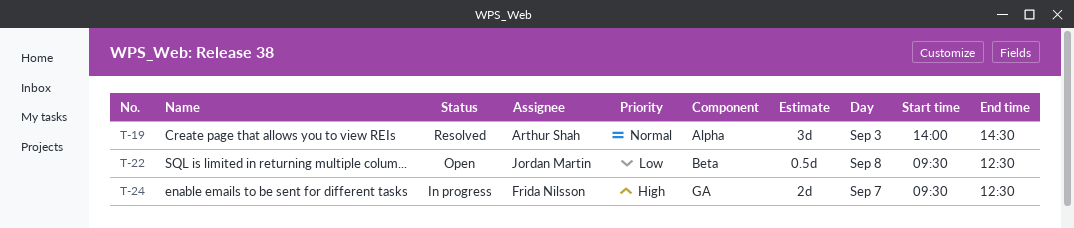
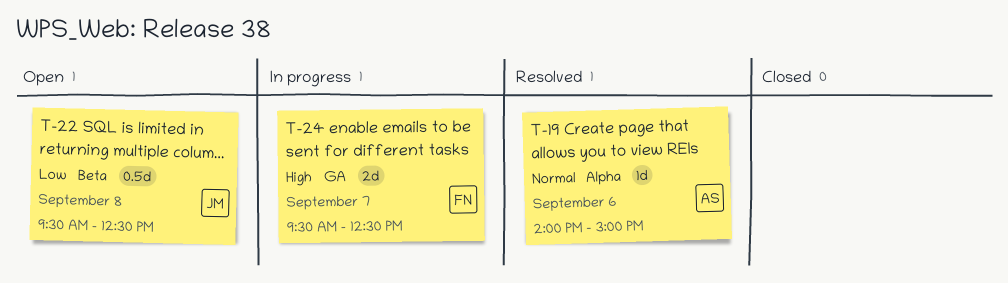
T-19, estimate: 3d -> 1d
T-19, day: Sep 3 -> Sep 6
T-19, ends: 14:30 -> 15:00

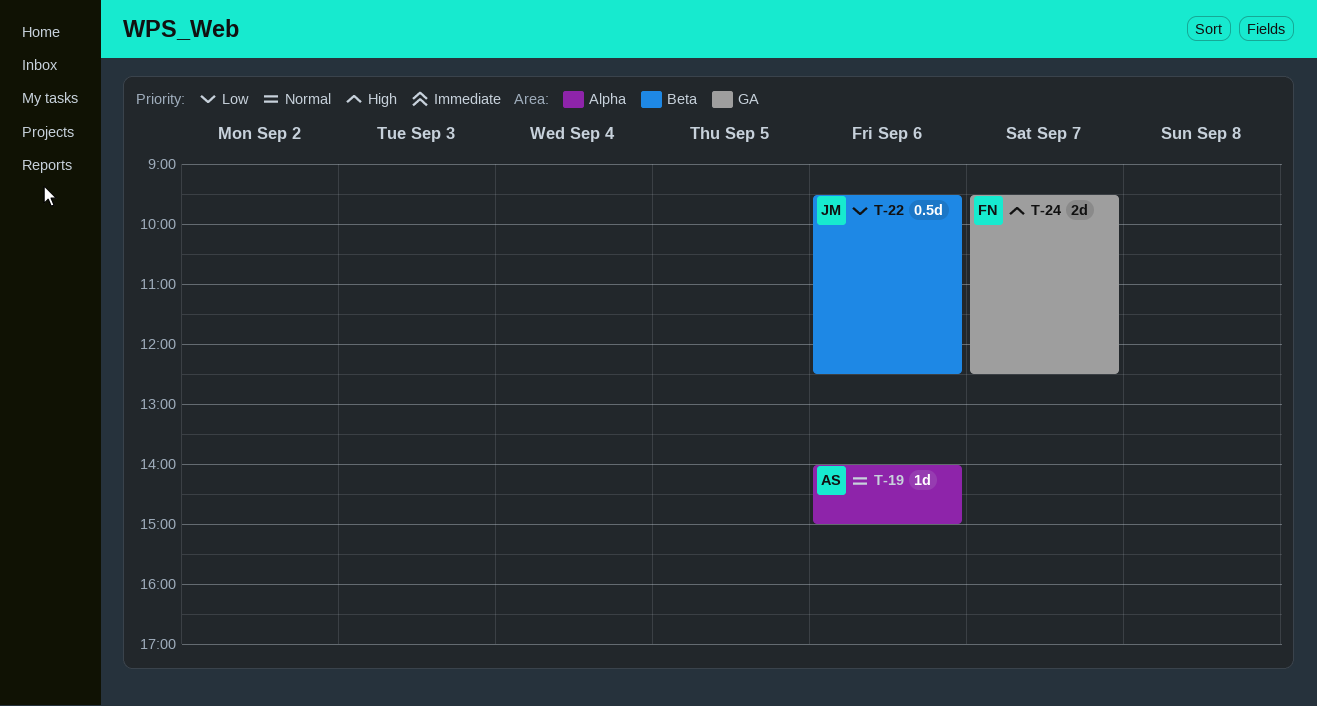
T-22, day: Sep 8 -> Sep 6

